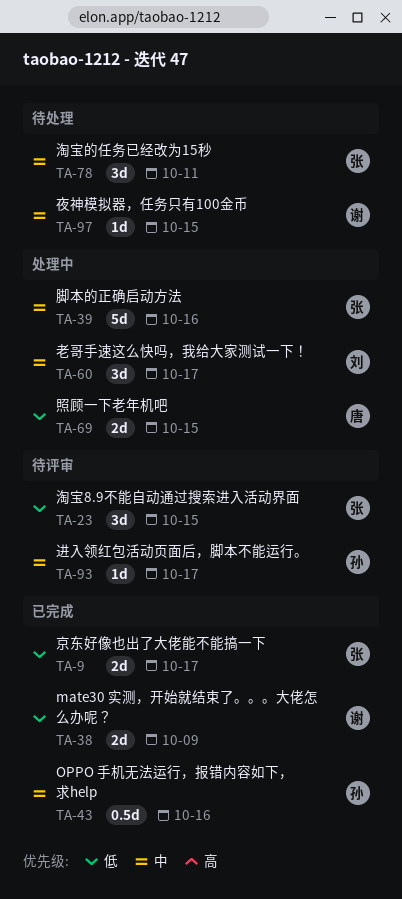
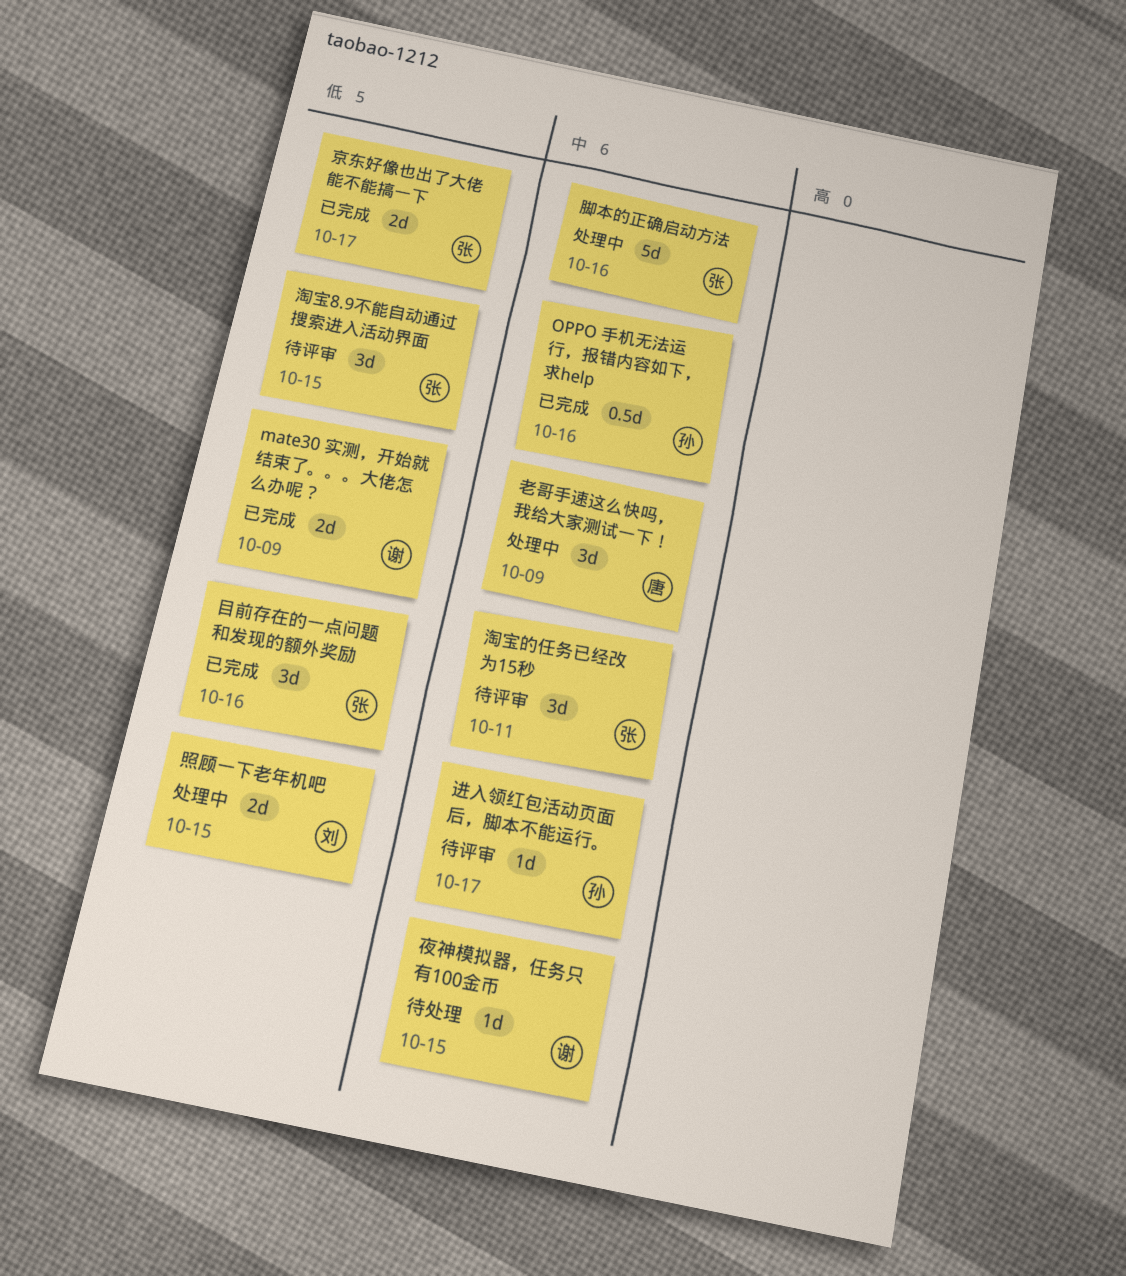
淘宝的任务已经改为15秒, status: 待处理 -> 待评审
照顾一下老年机吧, owner: 唐 -> 刘
目前存在的一点问题和发现的额外奖励: none -> present
老哥手速这么快吗，我给大家测试一下！, owner: 刘 -> 唐
老哥手速这么快吗，我给大家测试一下！, due: Oct 17 -> Oct 9

